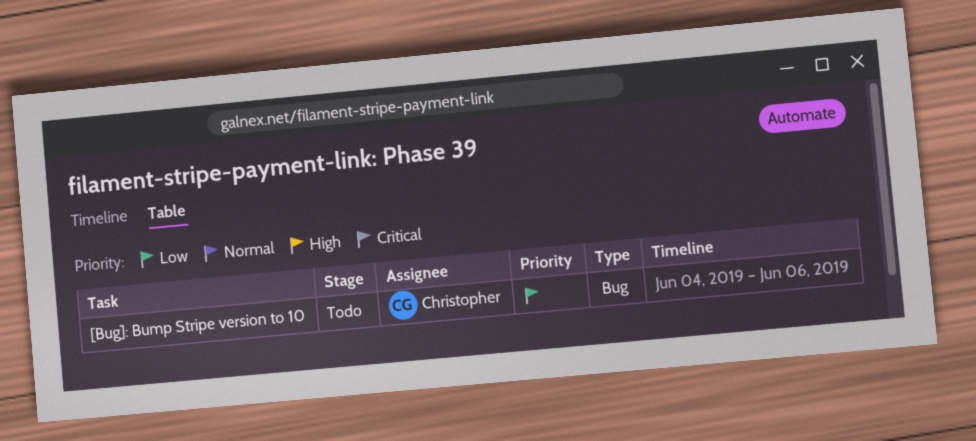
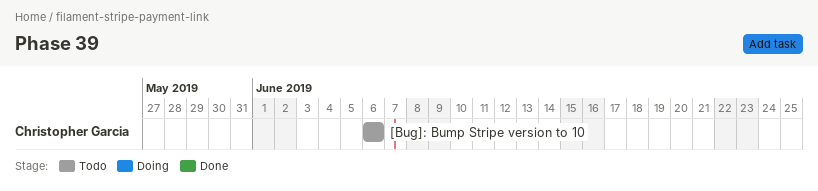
[Bug]: Bump Stripe version to 10, start: Jun 4 -> Jun 6

